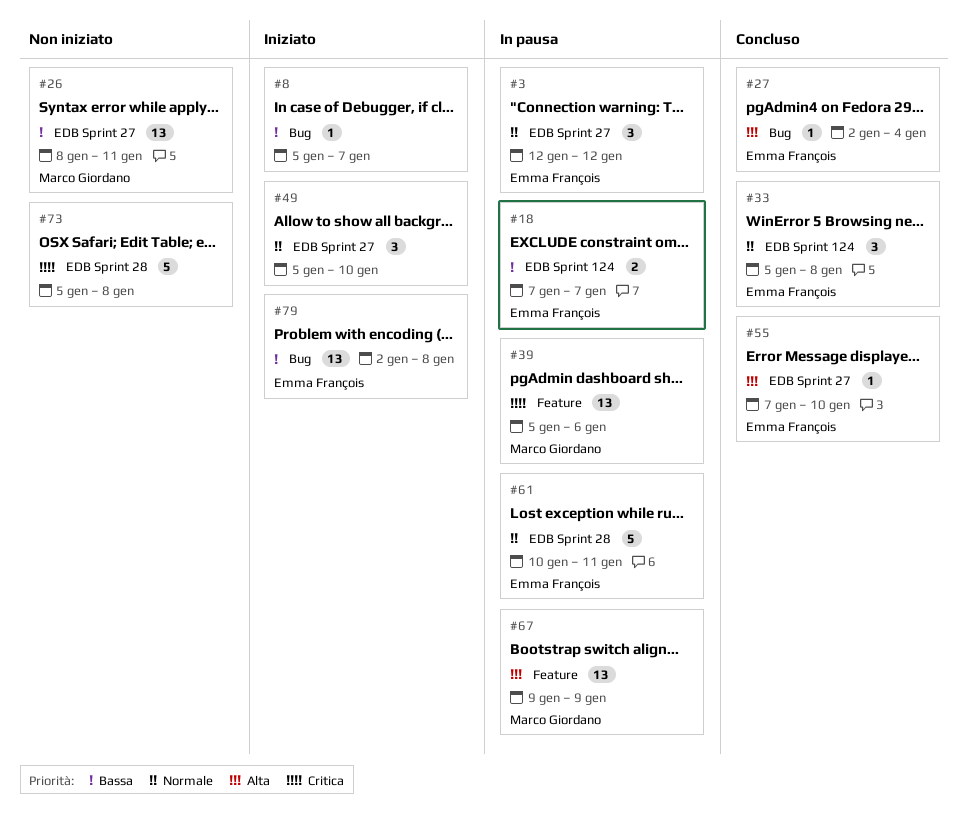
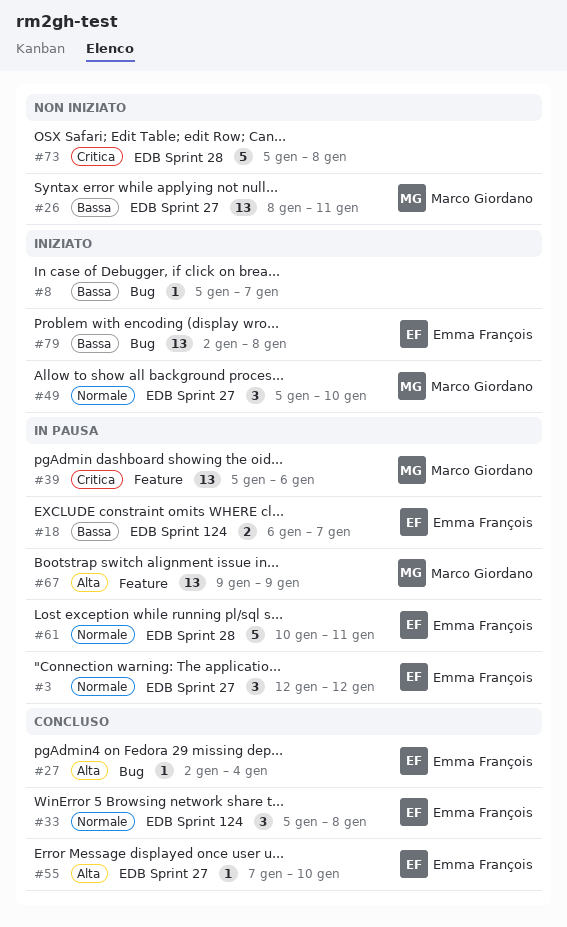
#18, start: Jan 7 -> Jan 6
#49, owner: none -> Marco Giordano

